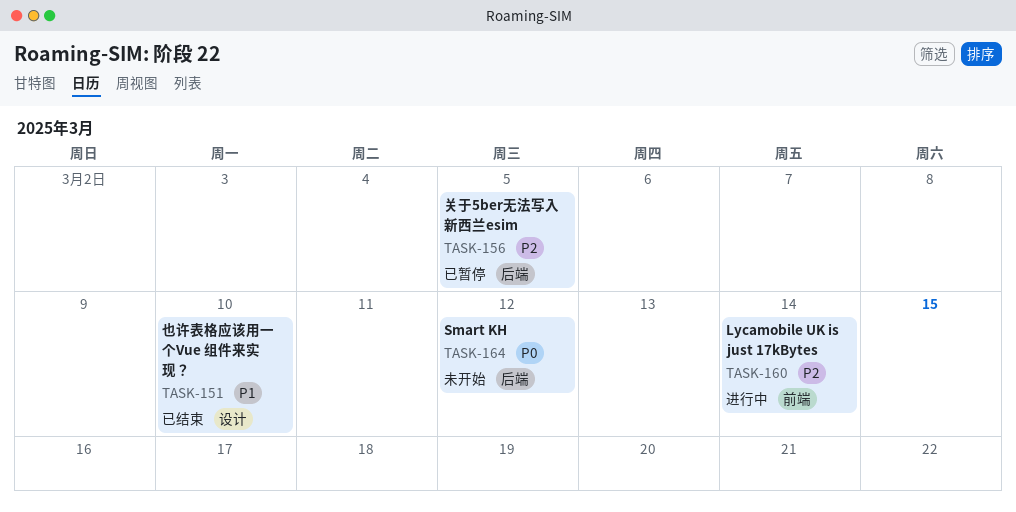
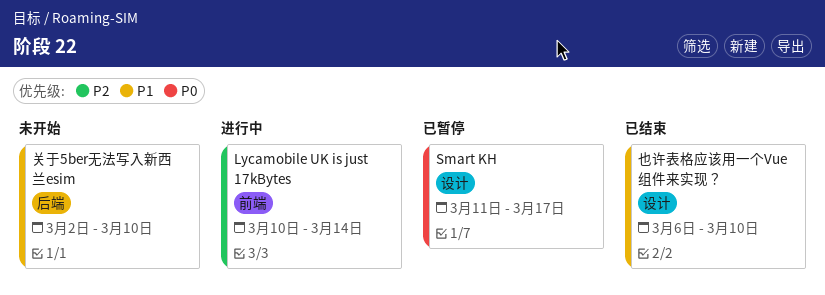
Smart KH, status: 未开始 -> 已暂停
Smart KH, label: 后端 -> 设计
Smart KH, due: Mar 12 -> Mar 17
关于5ber无法写入新西兰esim, status: 已暂停 -> 未开始
关于5ber无法写入新西兰esim, priority: P2 -> P1
关于5ber无法写入新西兰esim, due: Mar 5 -> Mar 10

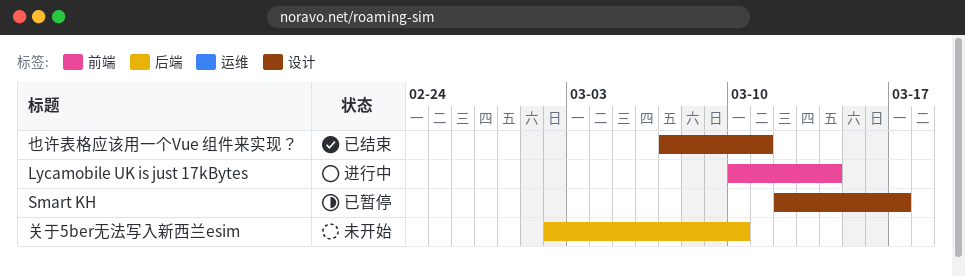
Smart KH, start: Mar 11 -> Mar 12
也许表格应该用一个Vue 组件来实现？, start: Mar 6 -> Mar 7
也许表格应该用一个Vue 组件来实现？, due: Mar 10 -> Mar 11

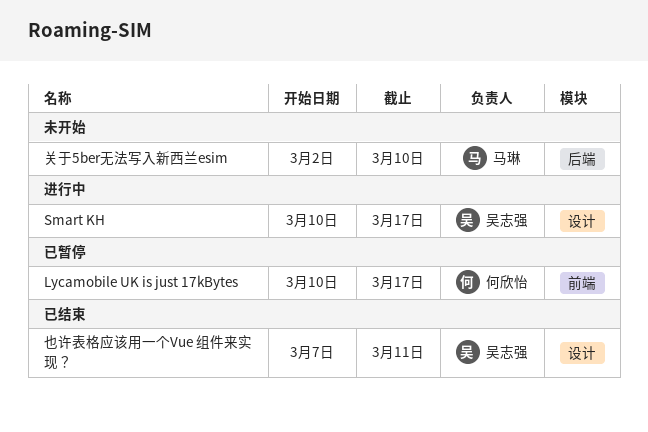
Lycamobile UK is just 17kBytes, status: 进行中 -> 已暂停
Lycamobile UK is just 17kBytes, due: Mar 14 -> Mar 17
Smart KH, status: 已暂停 -> 进行中
Smart KH, start: Mar 12 -> Mar 10

